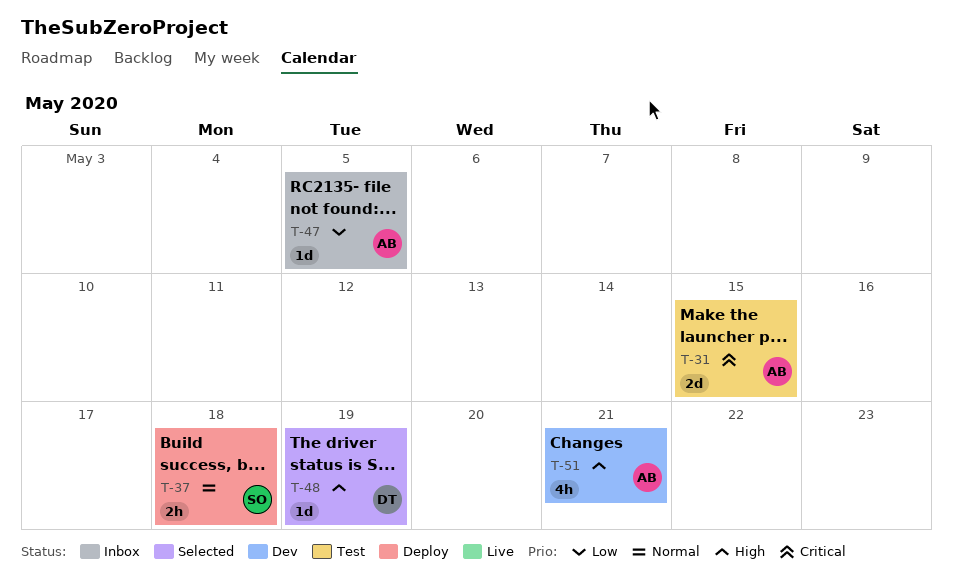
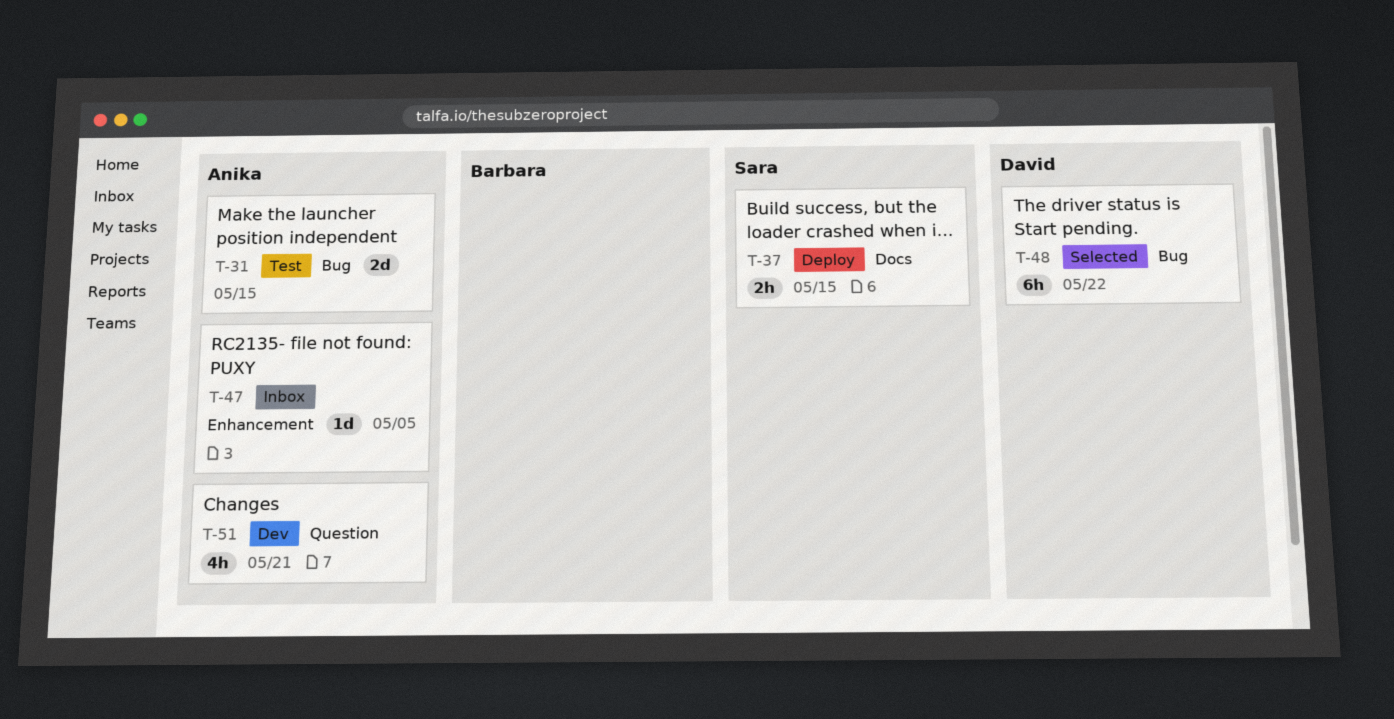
T-37, due: May 18 -> May 15
T-48, estimate: 1d -> 6h
T-48, due: May 19 -> May 22

